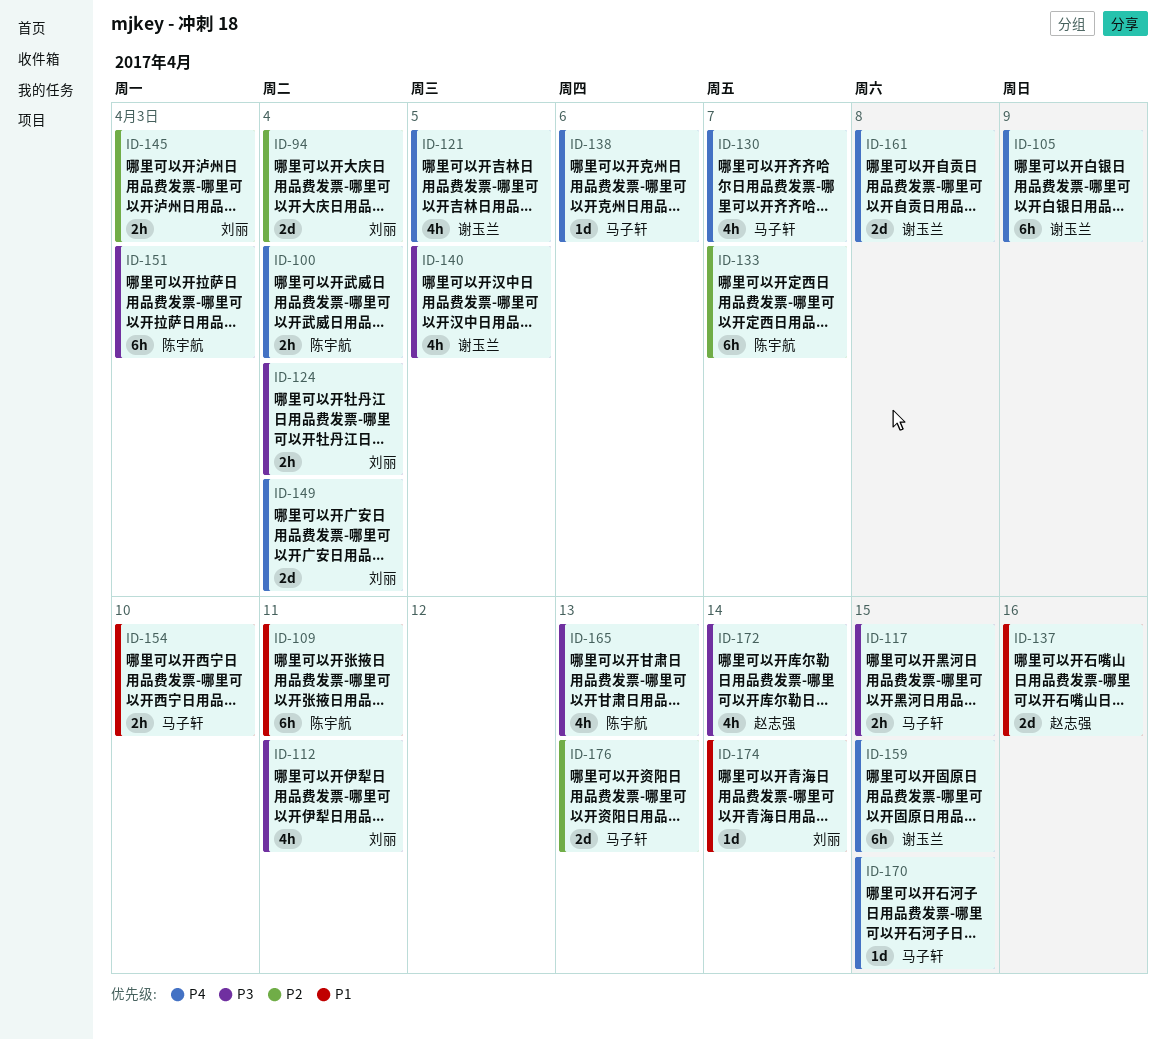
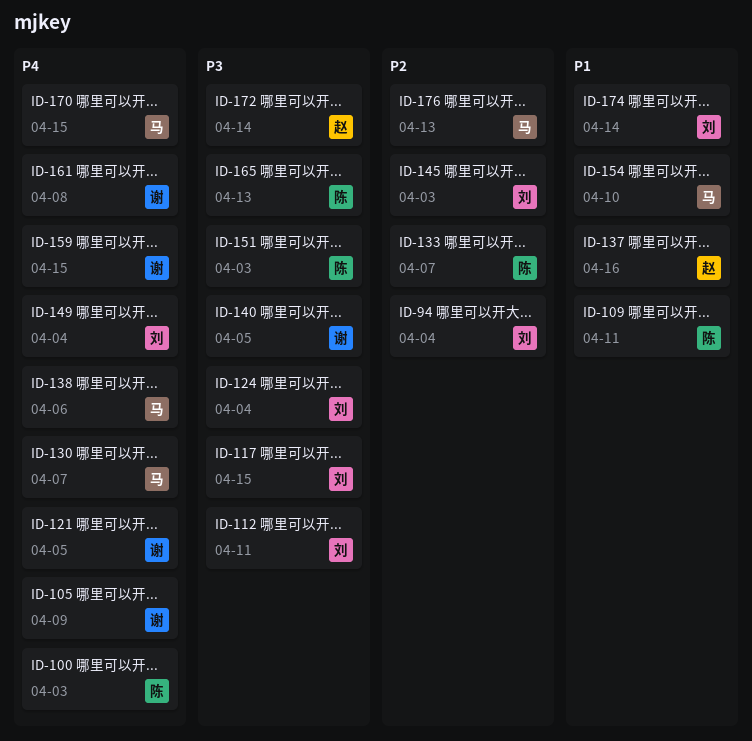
ID-100, due: Apr 4 -> Apr 3
ID-117, owner: 马子轩 -> 刘丽

